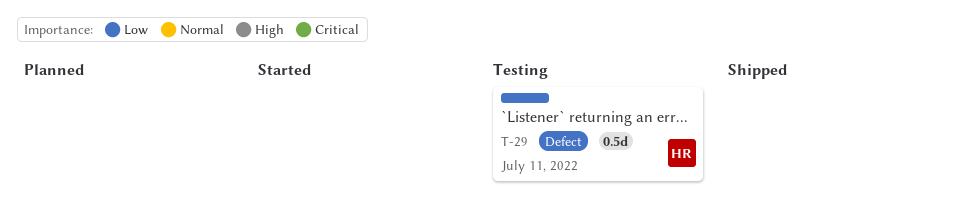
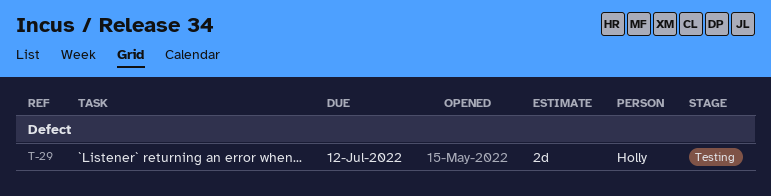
T-29, estimate: 0.5d -> 2d
T-29, due: Jul 11 -> Jul 12

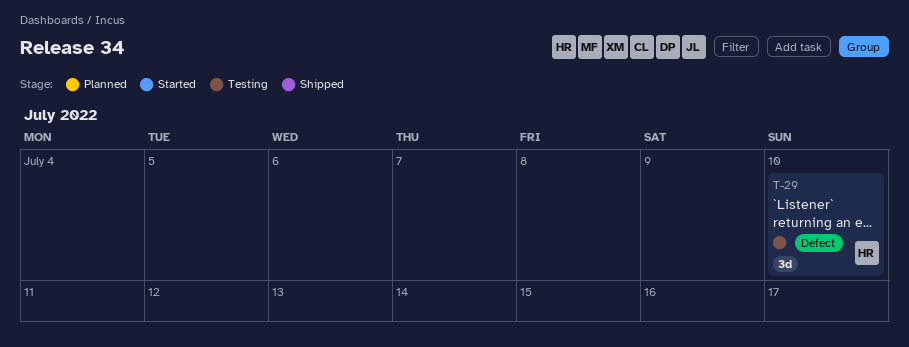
T-29, estimate: 2d -> 3d
T-29, due: Jul 12 -> Jul 10

